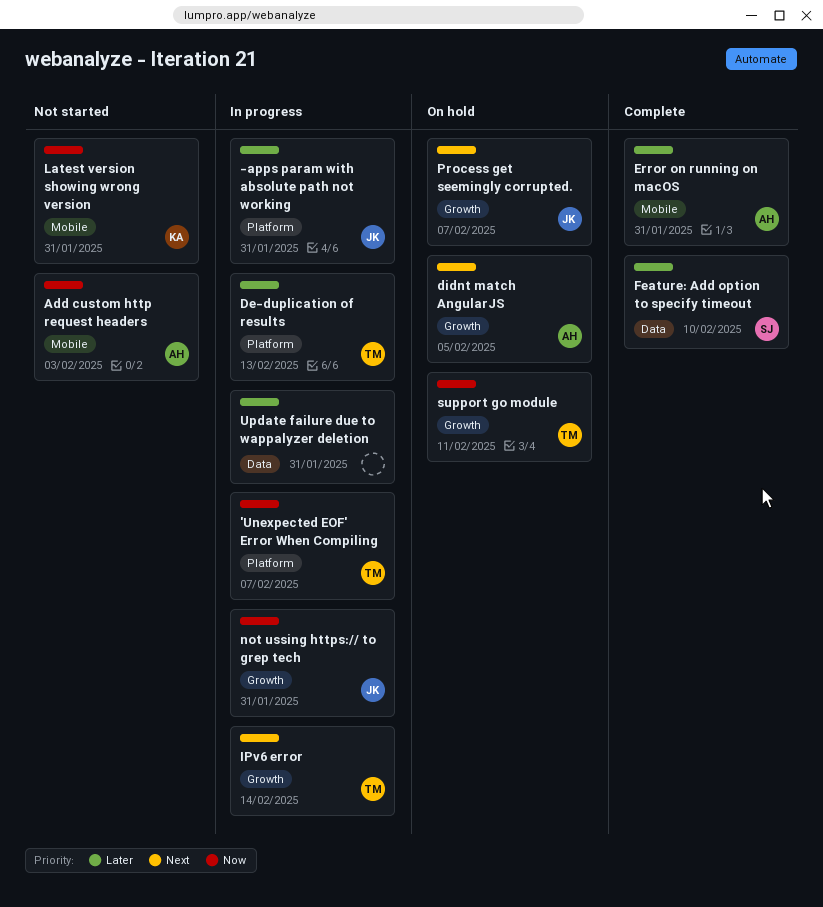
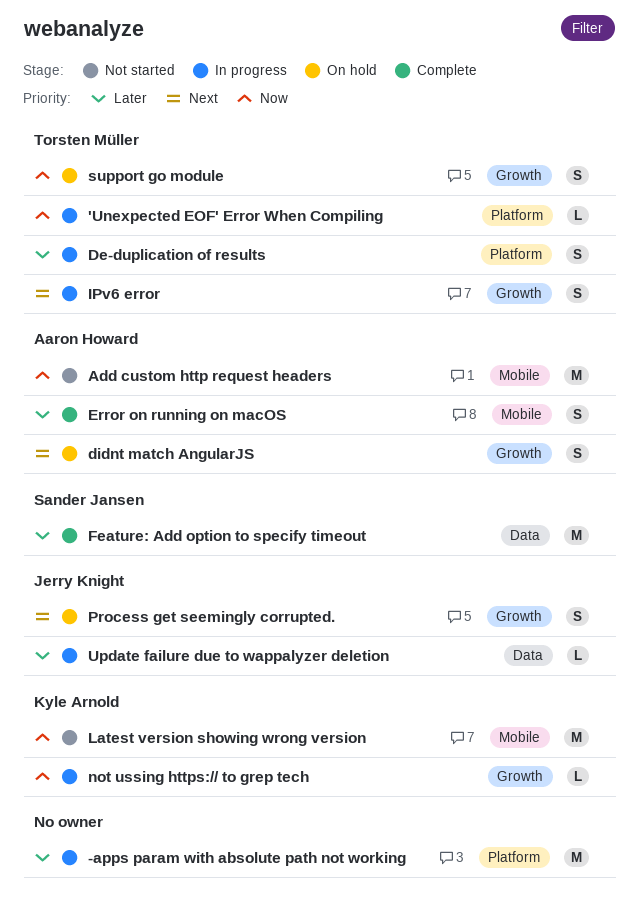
-apps param with absolute path not working, owner: Jerry Knight -> none
not ussing https:// to grep tech, owner: Jerry Knight -> Kyle Arnold
Update failure due to wappalyzer deletion, owner: none -> Jerry Knight

